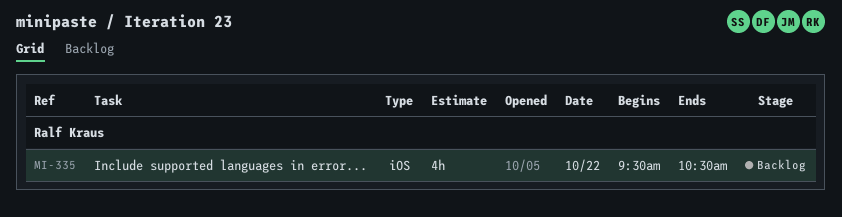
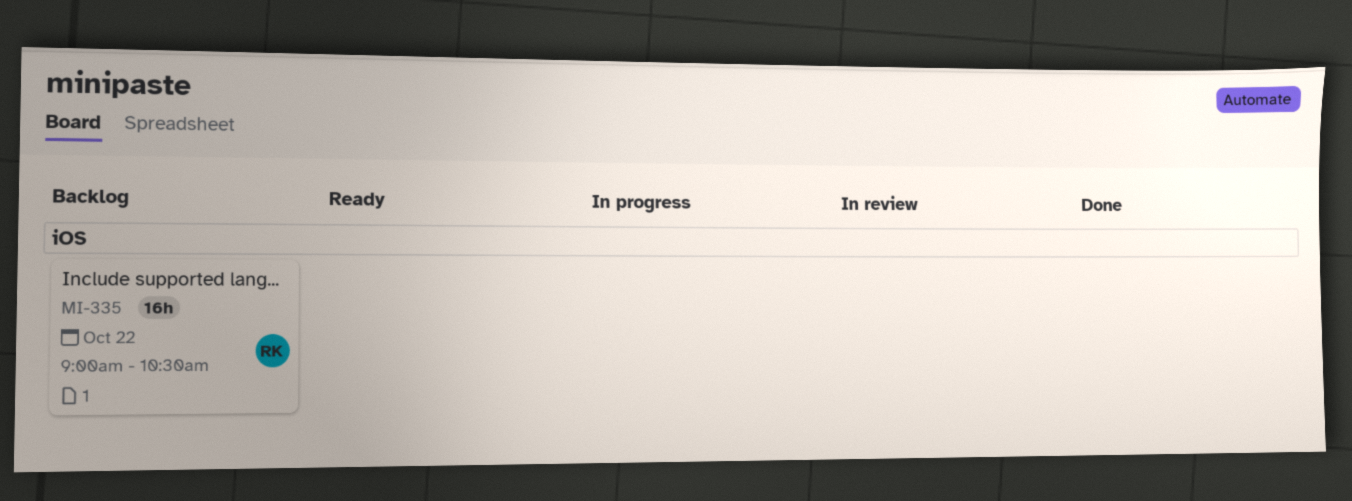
MI-335, estimate: 4h -> 16h
MI-335, begins: 09:30 -> 09:00

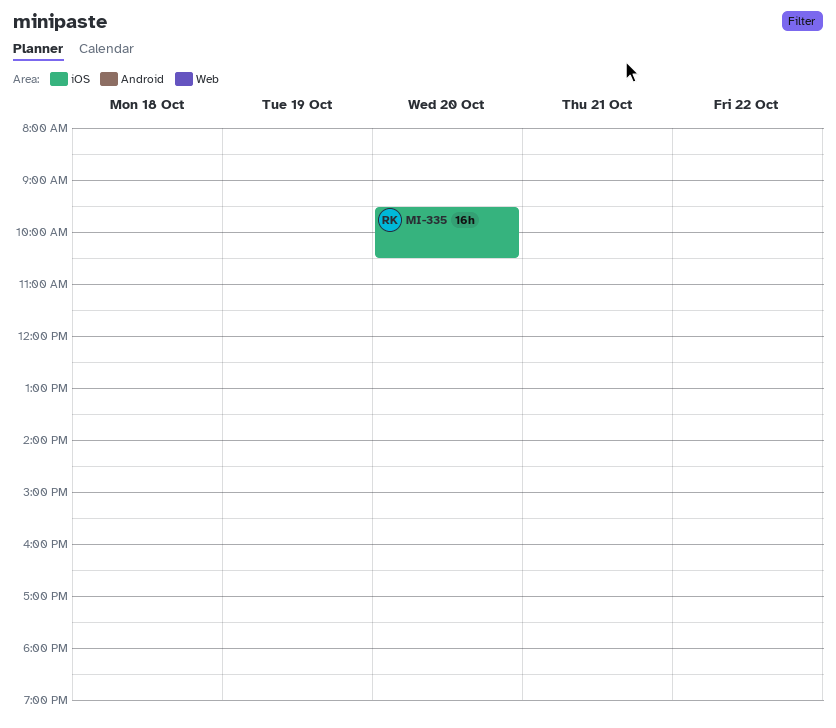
MI-335, day: Oct 22 -> Oct 20
MI-335, begins: 09:00 -> 09:30

